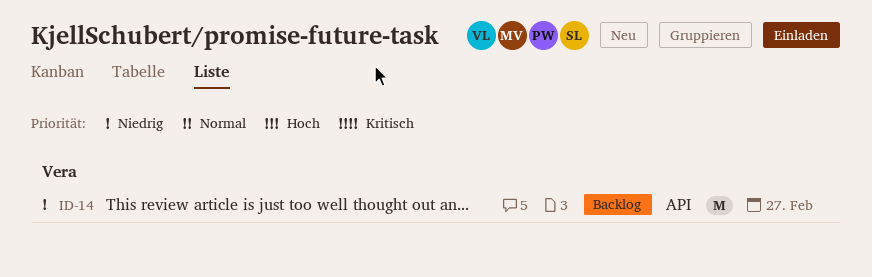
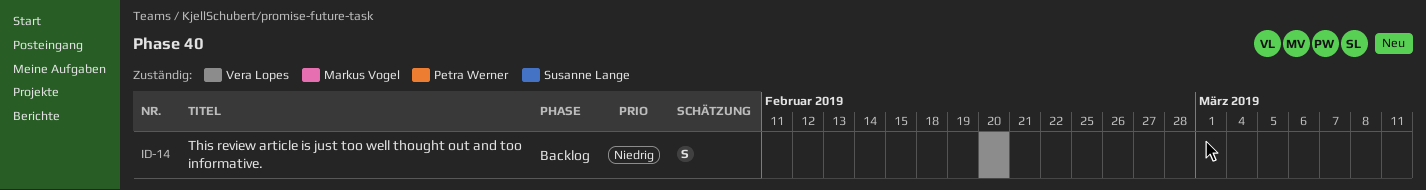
ID-14, estimate: M -> S
ID-14, due: Feb 27 -> Feb 20

